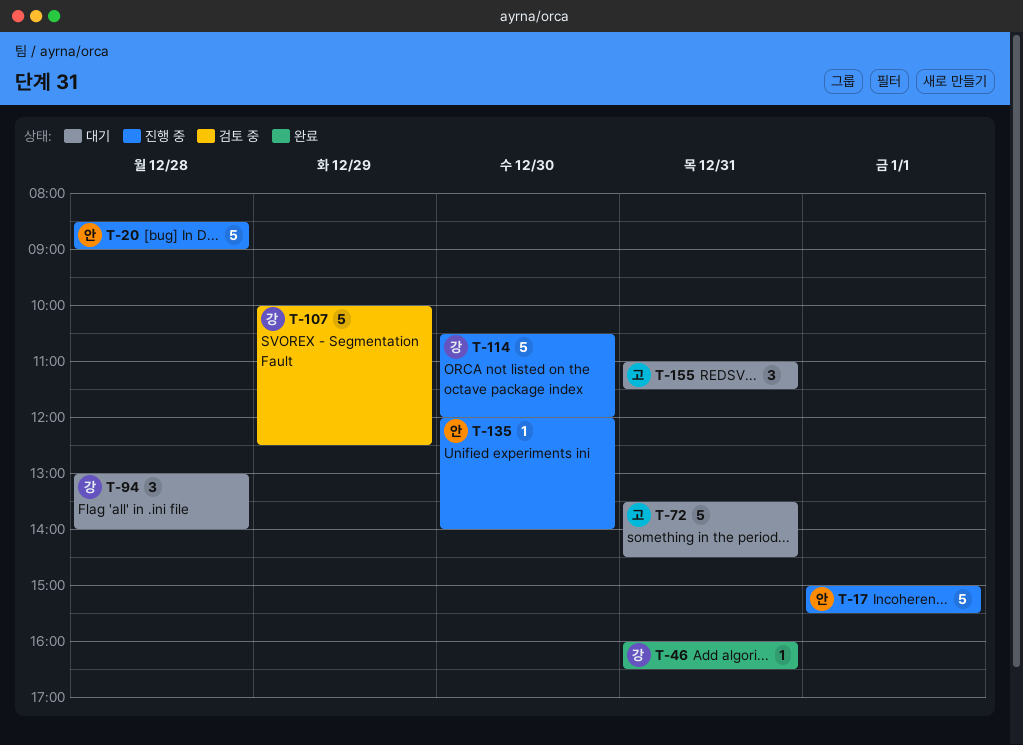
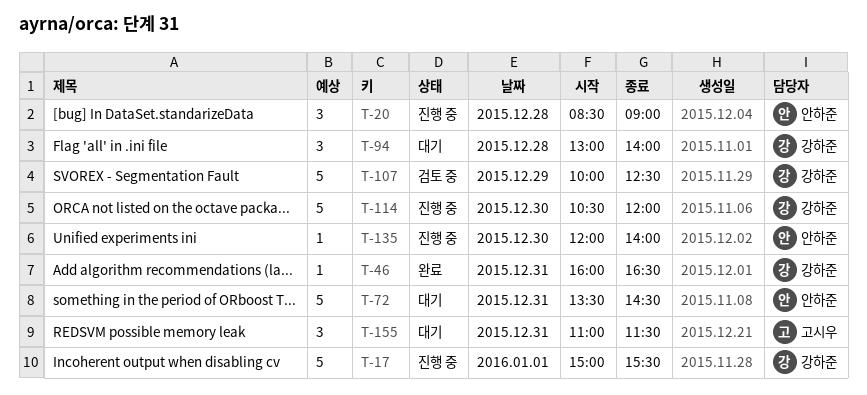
T-17, owner: 안하준 -> 강하준
T-20, estimate: 5 -> 3
T-72, owner: 고시우 -> 안하준

